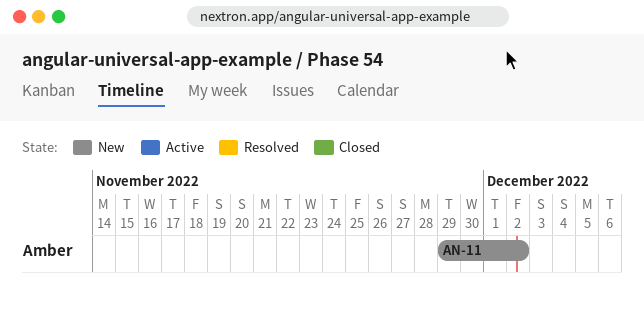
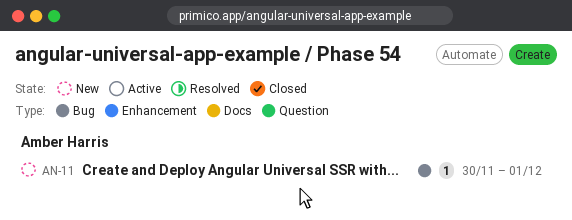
AN-11, start: Nov 29 -> Nov 30
AN-11, due: Dec 2 -> Dec 1

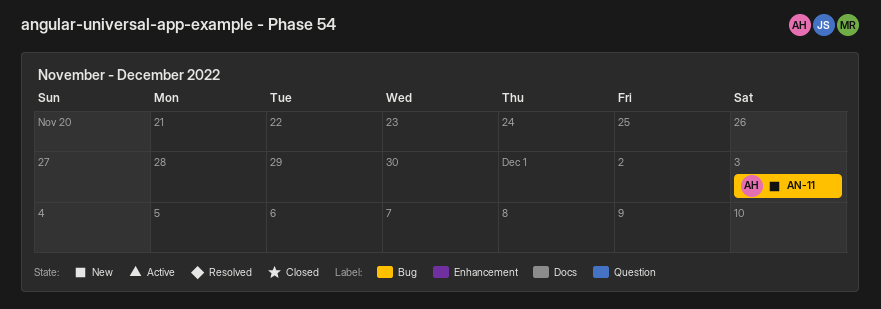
AN-11, start: Nov 30 -> Dec 3
AN-11, due: Dec 1 -> Dec 3

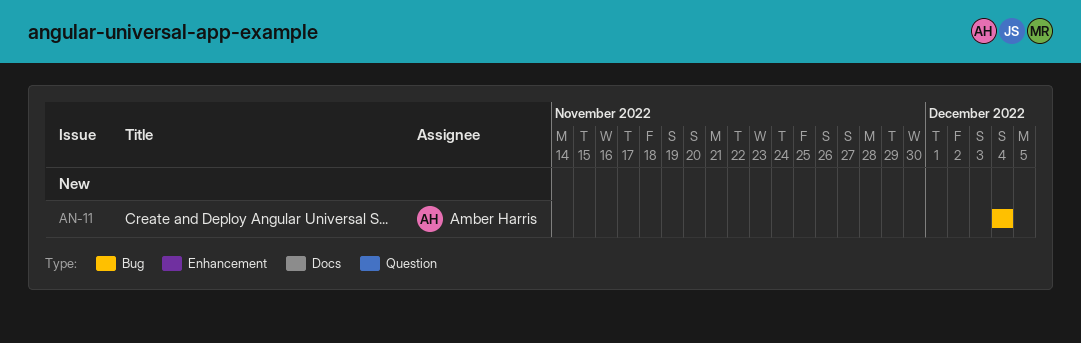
AN-11, start: Dec 3 -> Dec 4
AN-11, due: Dec 3 -> Dec 4

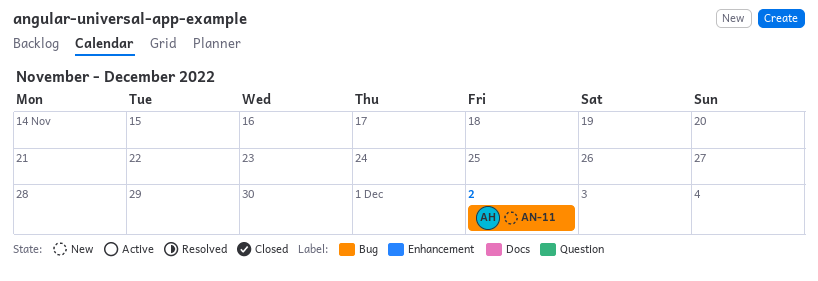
AN-11, start: Dec 4 -> Dec 2
AN-11, due: Dec 4 -> Dec 2

